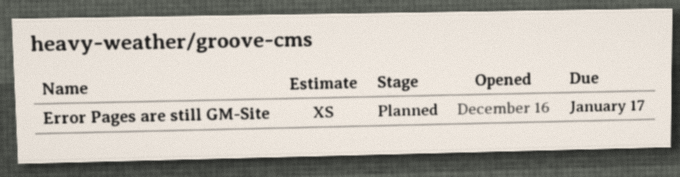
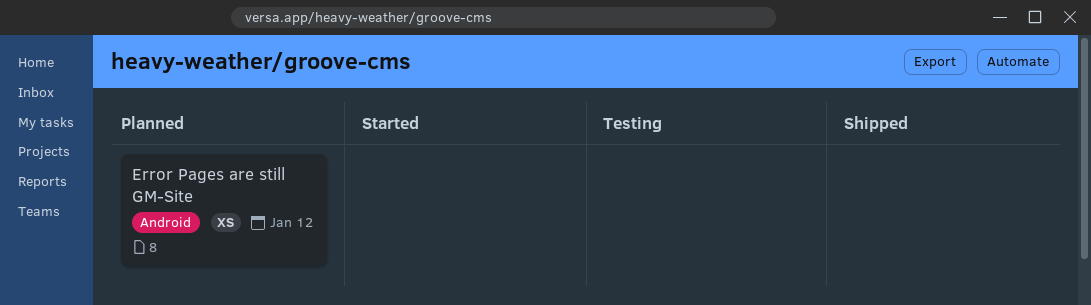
Error Pages are still GM-Site, due: Jan 17 -> Jan 12

